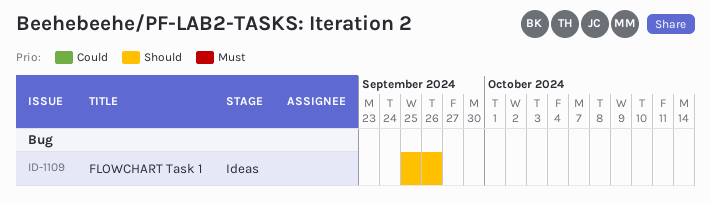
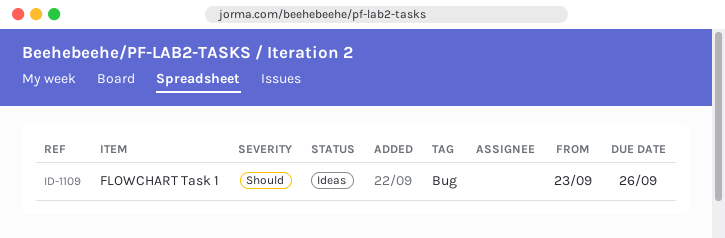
ID-1109, start: Sep 25 -> Sep 23

